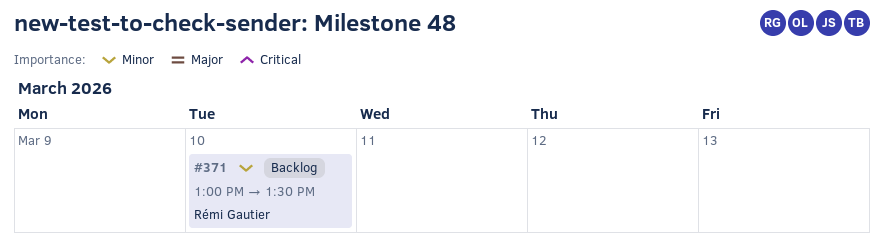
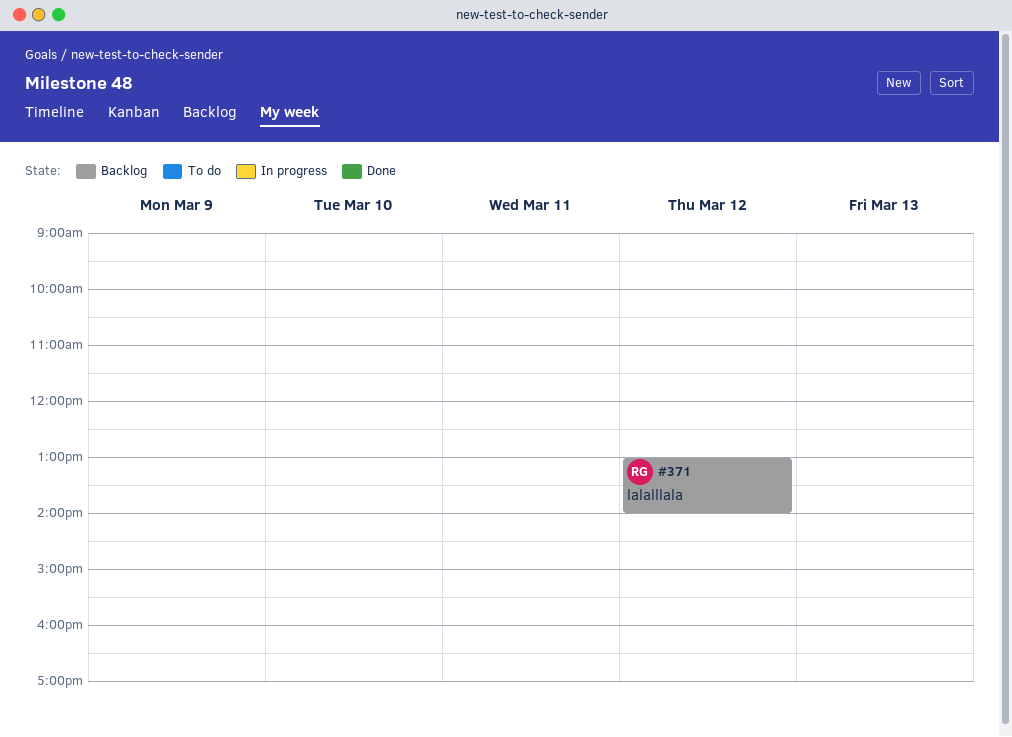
#371, day: Mar 10 -> Mar 12
#371, ends: 13:30 -> 14:00

